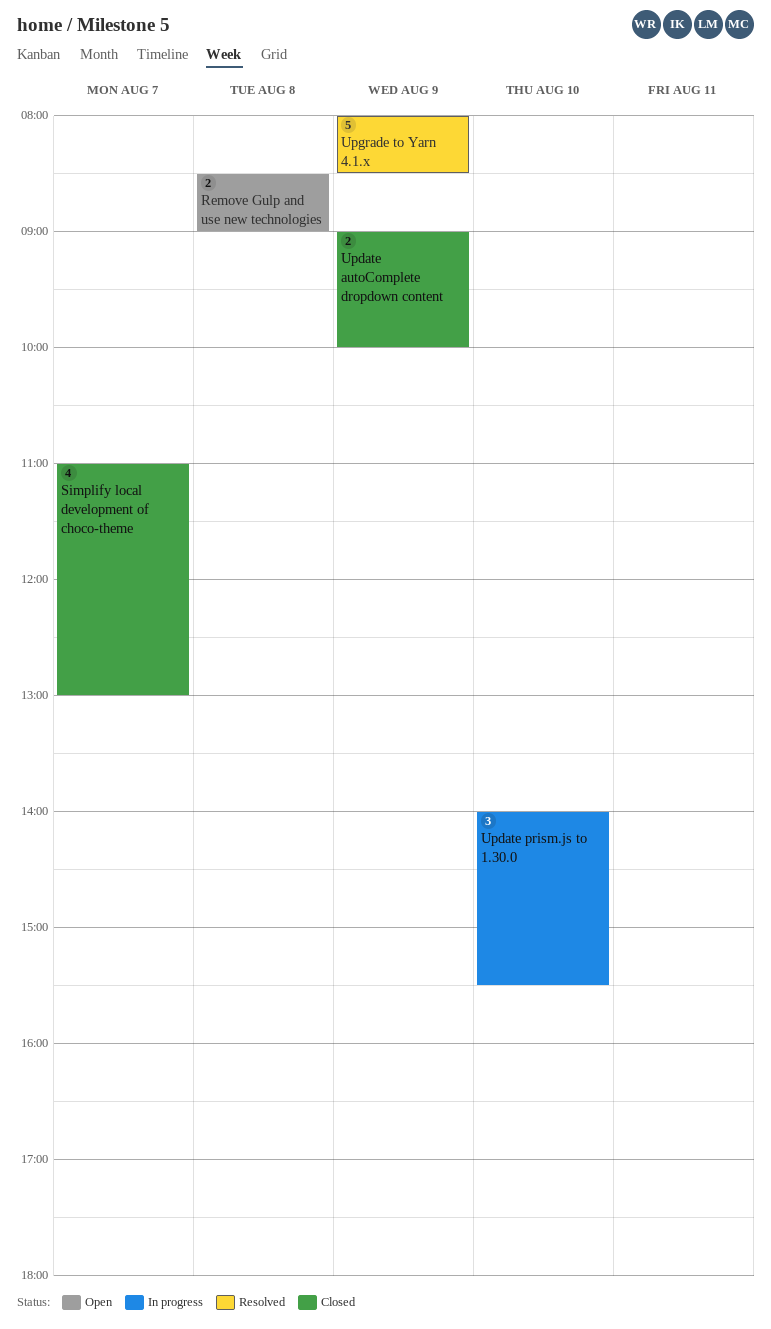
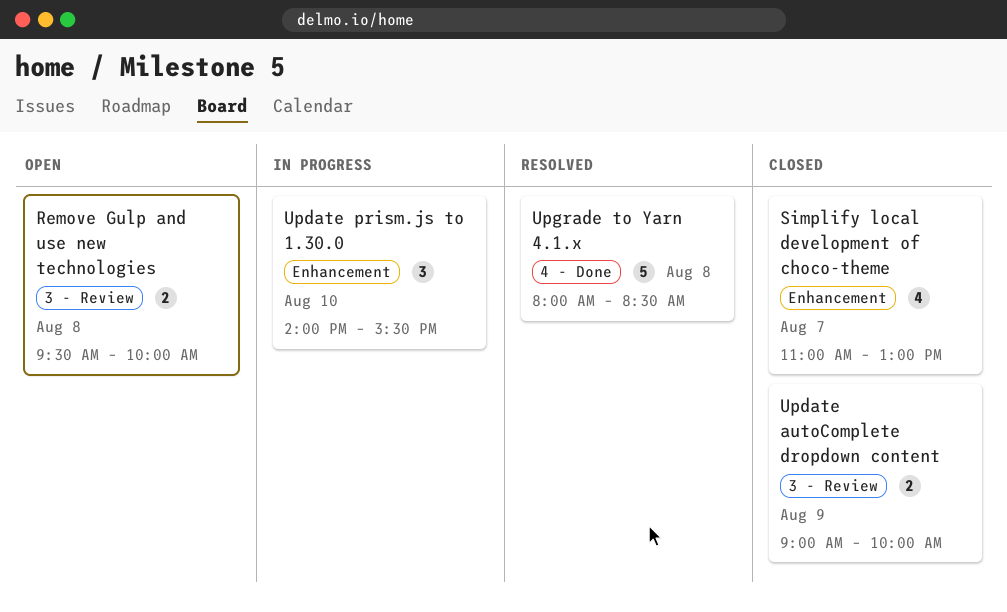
Remove Gulp and use new technologies, begins: 08:30 -> 09:30
Remove Gulp and use new technologies, ends: 09:00 -> 10:00
Upgrade to Yarn 4.1.x, day: Aug 9 -> Aug 8

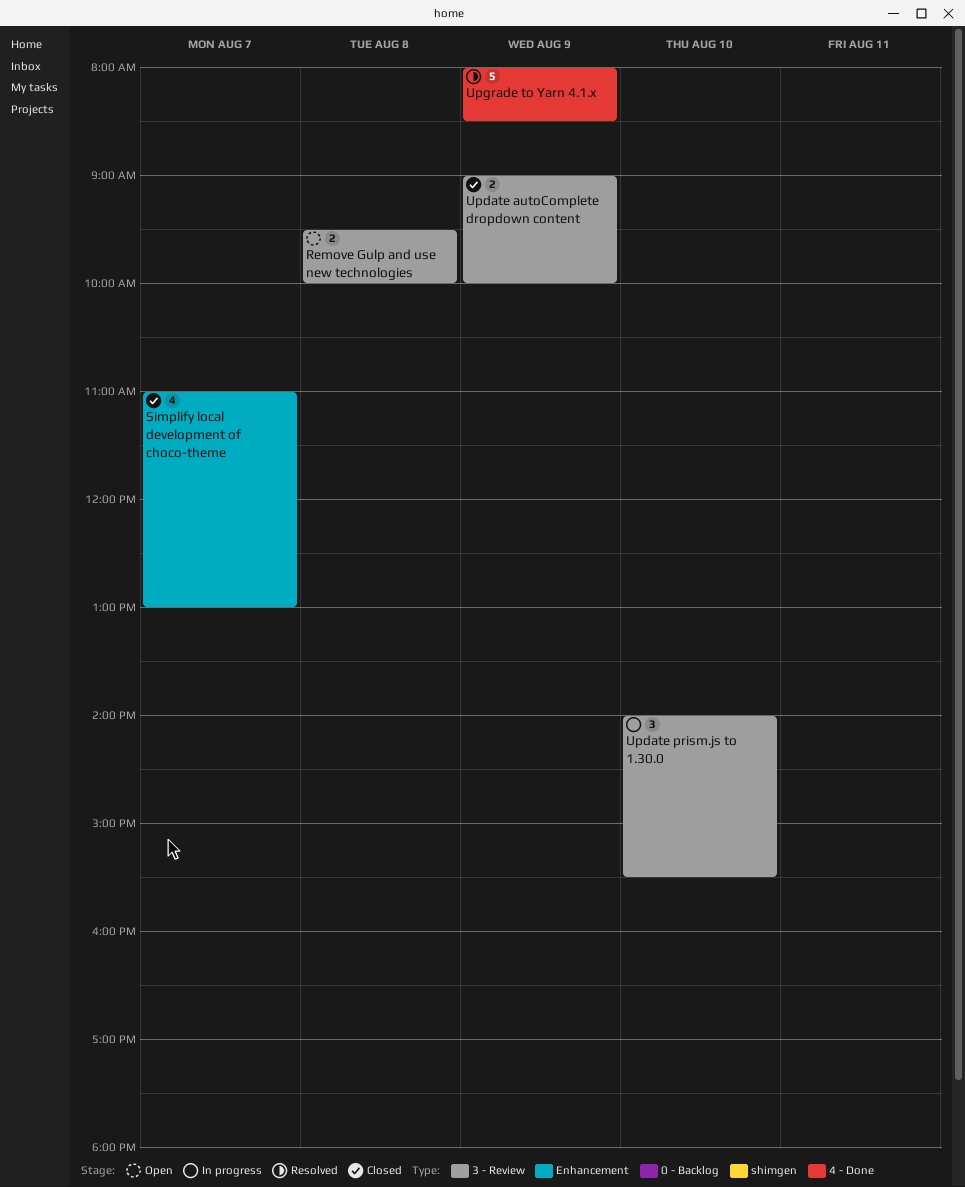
Update prism.js to 1.30.0, label: Enhancement -> 3 - Review
Upgrade to Yarn 4.1.x, day: Aug 8 -> Aug 9

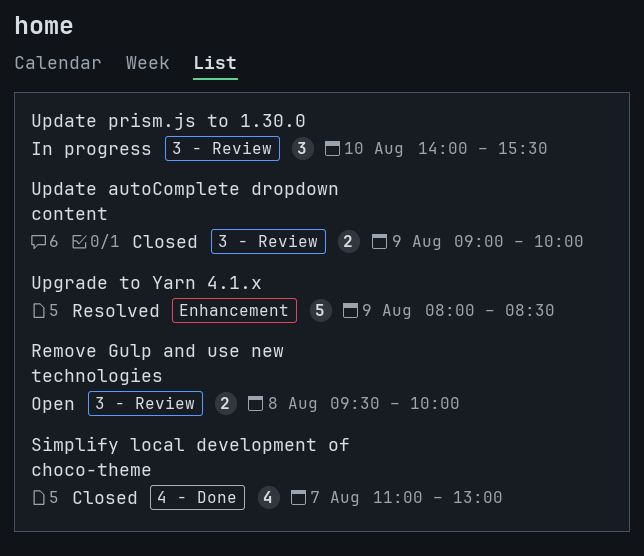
Simplify local development of choco-theme, label: Enhancement -> 4 - Done
Upgrade to Yarn 4.1.x, label: 4 - Done -> Enhancement

